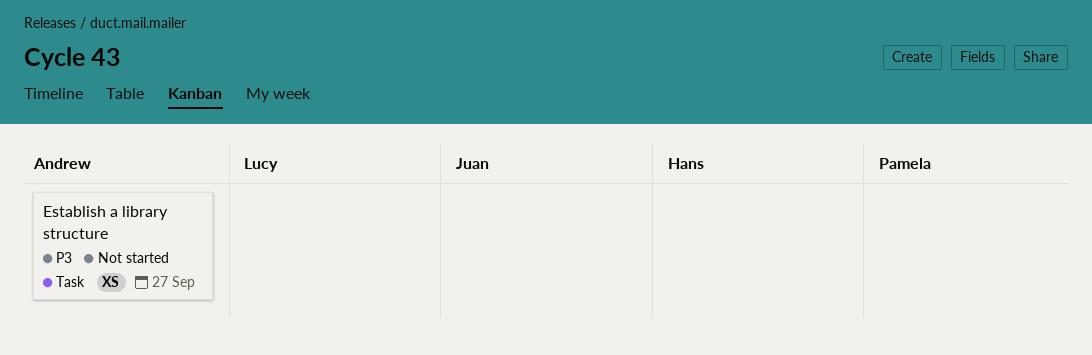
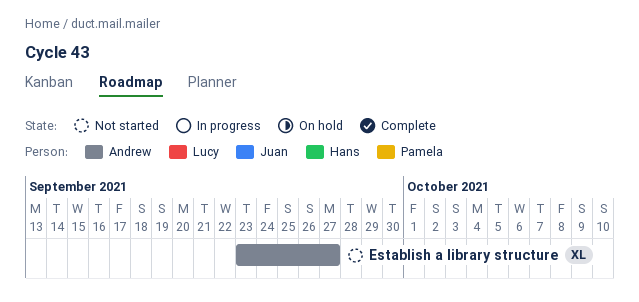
Establish a library structure, estimate: XS -> XL

